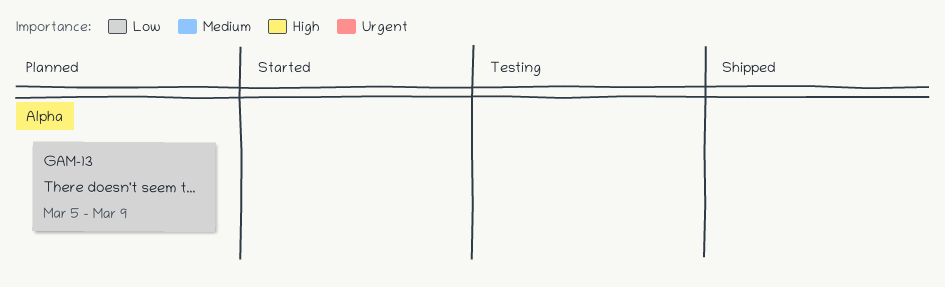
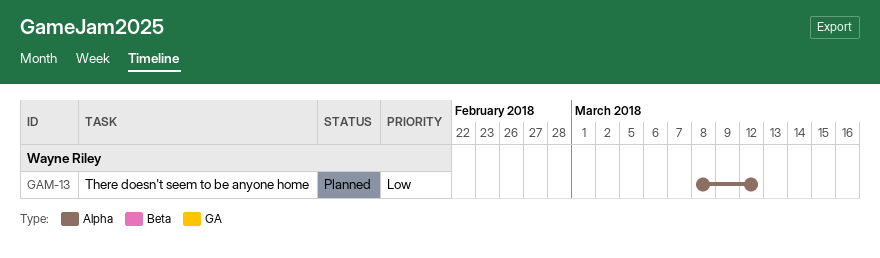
GAM-13, start: Mar 5 -> Mar 8
GAM-13, due: Mar 9 -> Mar 12

